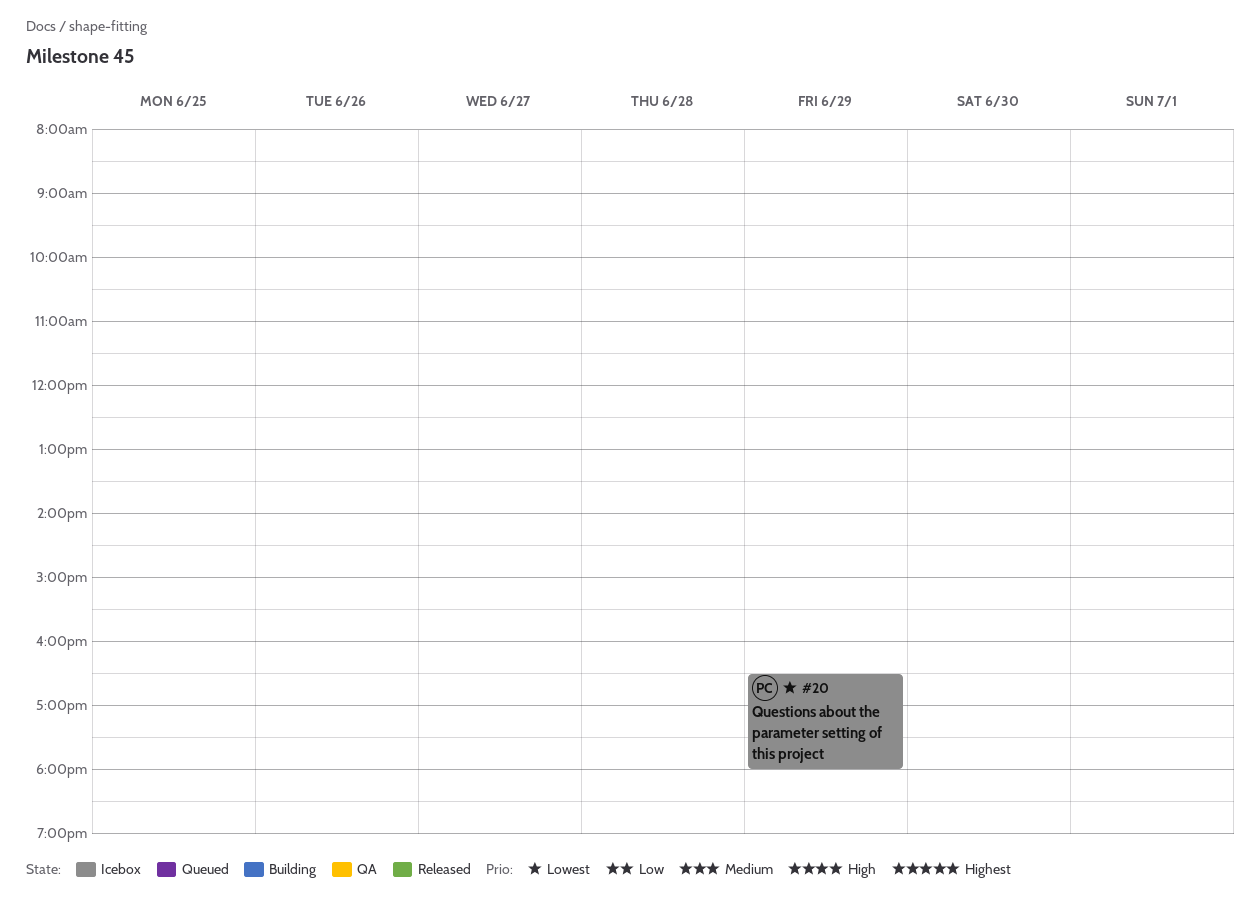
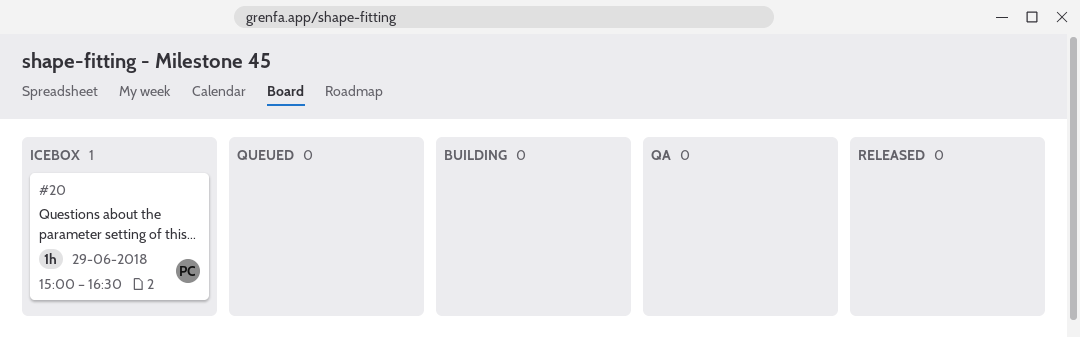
#20, begins: 16:30 -> 15:00
#20, ends: 18:00 -> 16:30

